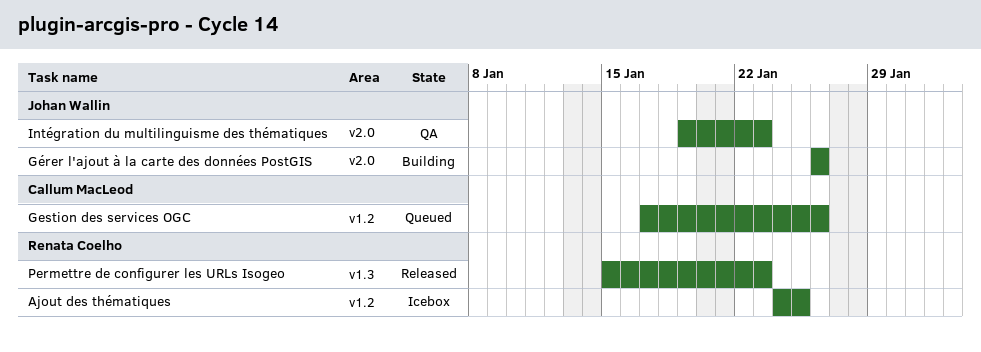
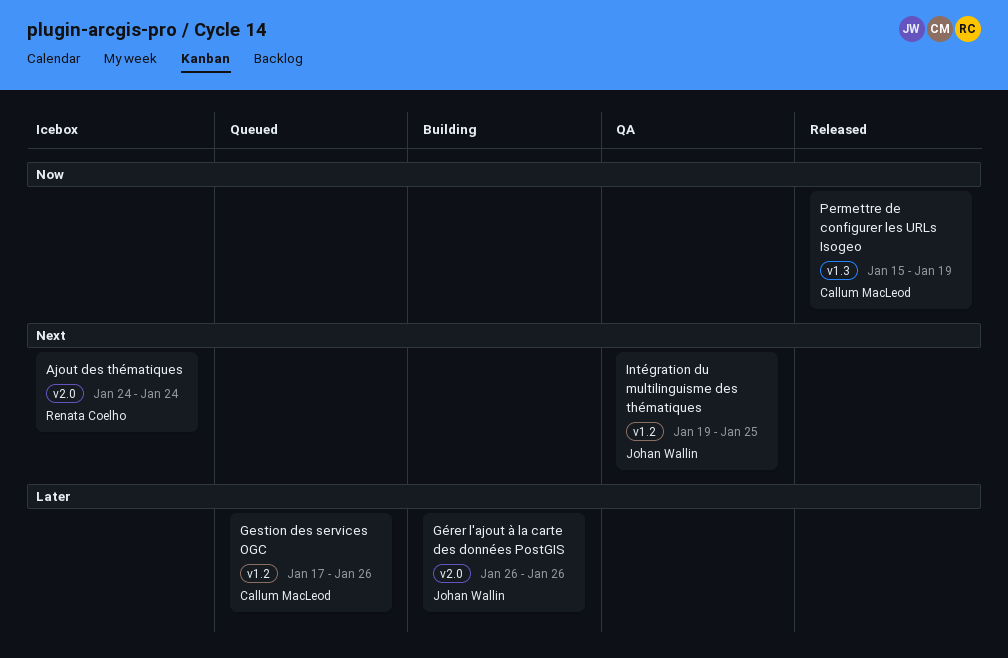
Ajout des thématiques, label: v1.2 -> v2.0
Ajout des thématiques, due: Jan 25 -> Jan 24
Intégration du multilinguisme des thématiques, label: v2.0 -> v1.2
Intégration du multilinguisme des thématiques, due: Jan 23 -> Jan 25
Permettre de configurer les URLs Isogeo, owner: Renata Coelho -> Callum MacLeod
Permettre de configurer les URLs Isogeo, due: Jan 23 -> Jan 19

